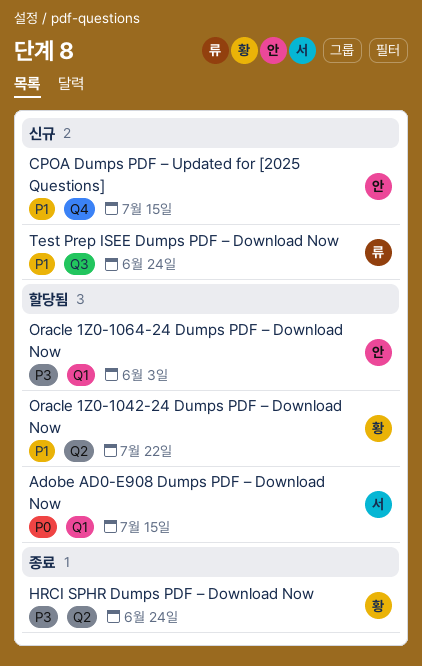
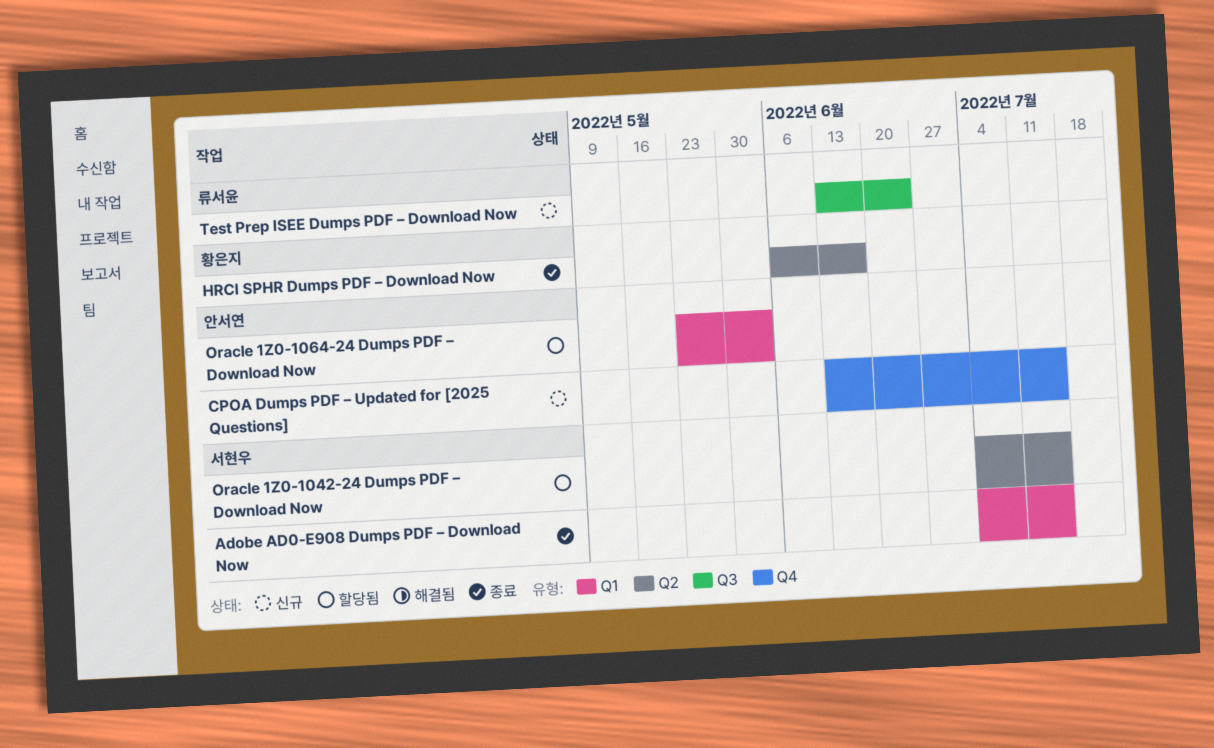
Adobe AD0-E908 Dumps PDF – Download Now, status: 할당됨 -> 종료
HRCI SPHR Dumps PDF – Download Now, due: Jun 24 -> Jun 17
Oracle 1Z0-1042-24 Dumps PDF – Download Now, owner: 황은지 -> 서현우
Oracle 1Z0-1042-24 Dumps PDF – Download Now, due: Jul 22 -> Jul 15

